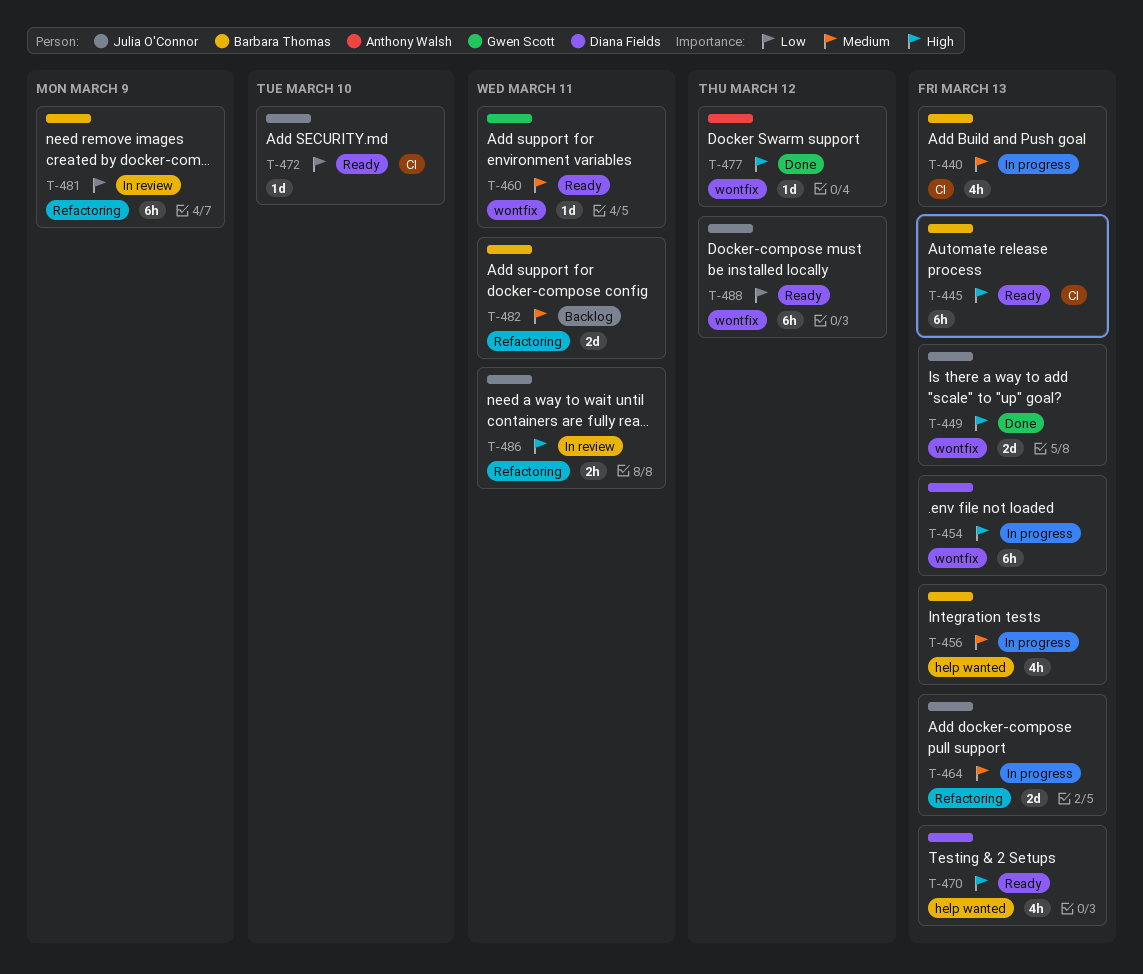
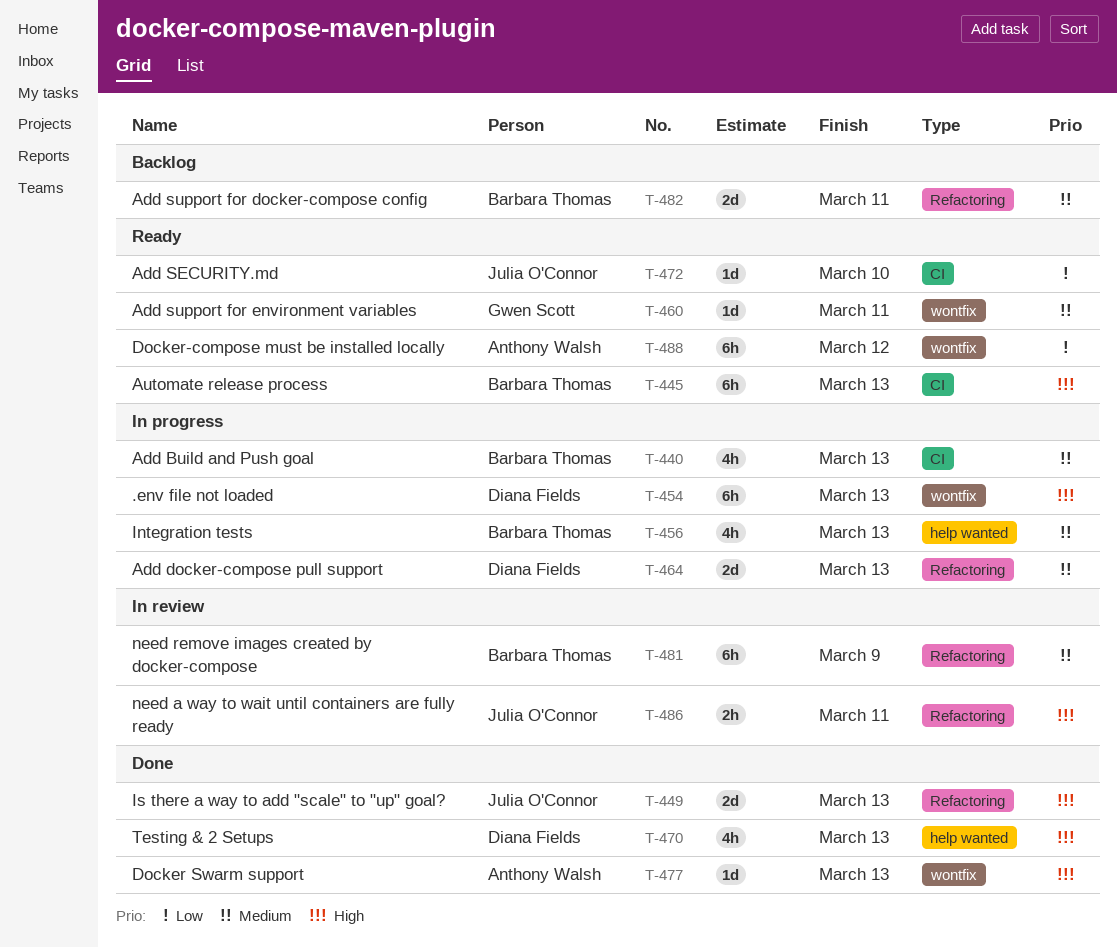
T-449, label: wontfix -> Refactoring
T-464, owner: Julia O'Connor -> Diana Fields
T-470, status: Ready -> Done
T-477, due: Mar 12 -> Mar 13
T-481, priority: Low -> Medium
T-488, owner: Julia O'Connor -> Anthony Walsh

